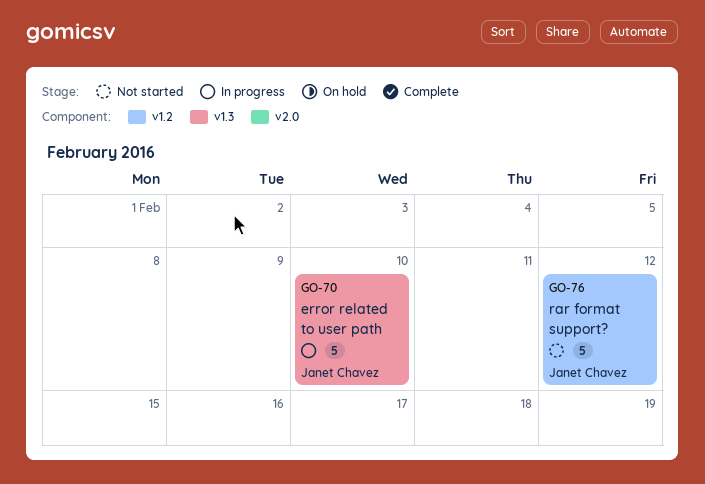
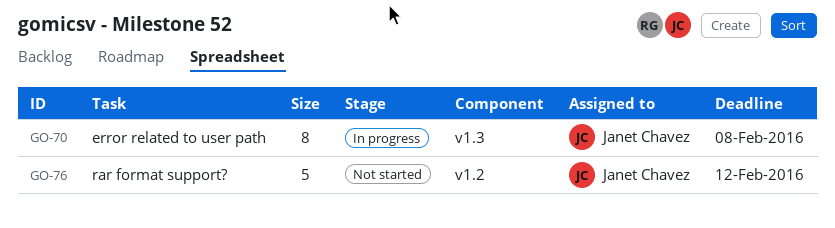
GO-70, estimate: 5 -> 8
GO-70, due: Feb 10 -> Feb 8

